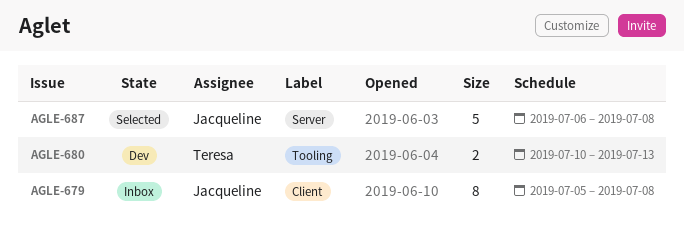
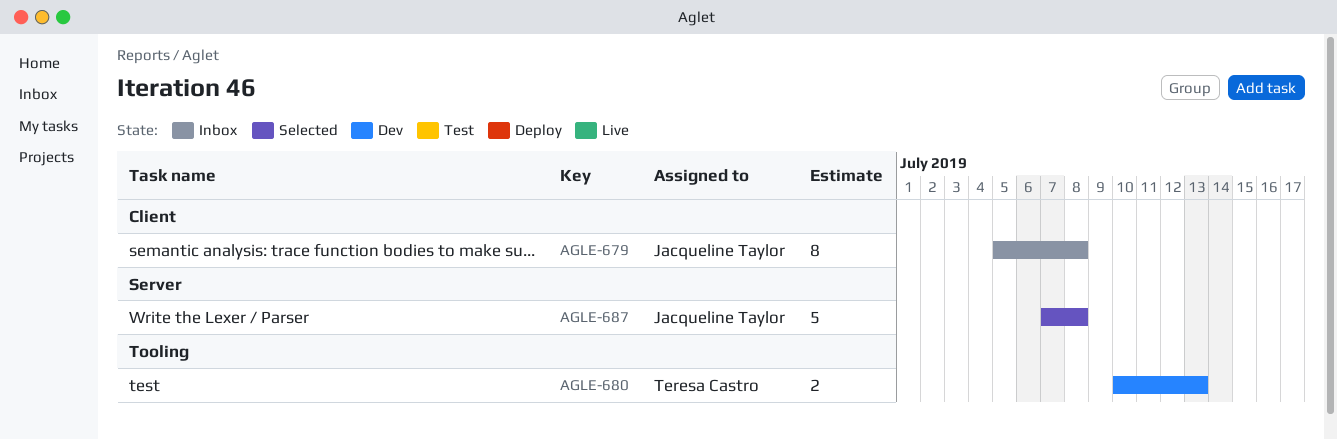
AGLE-687, start: Jul 6 -> Jul 7

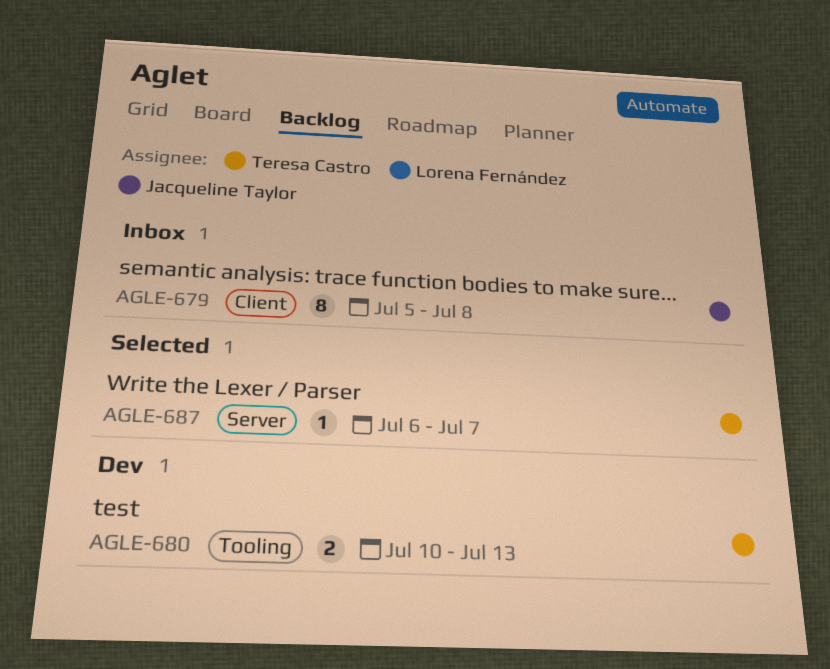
AGLE-687, owner: Jacqueline Taylor -> Teresa Castro
AGLE-687, estimate: 5 -> 1
AGLE-687, start: Jul 7 -> Jul 6
AGLE-687, due: Jul 8 -> Jul 7

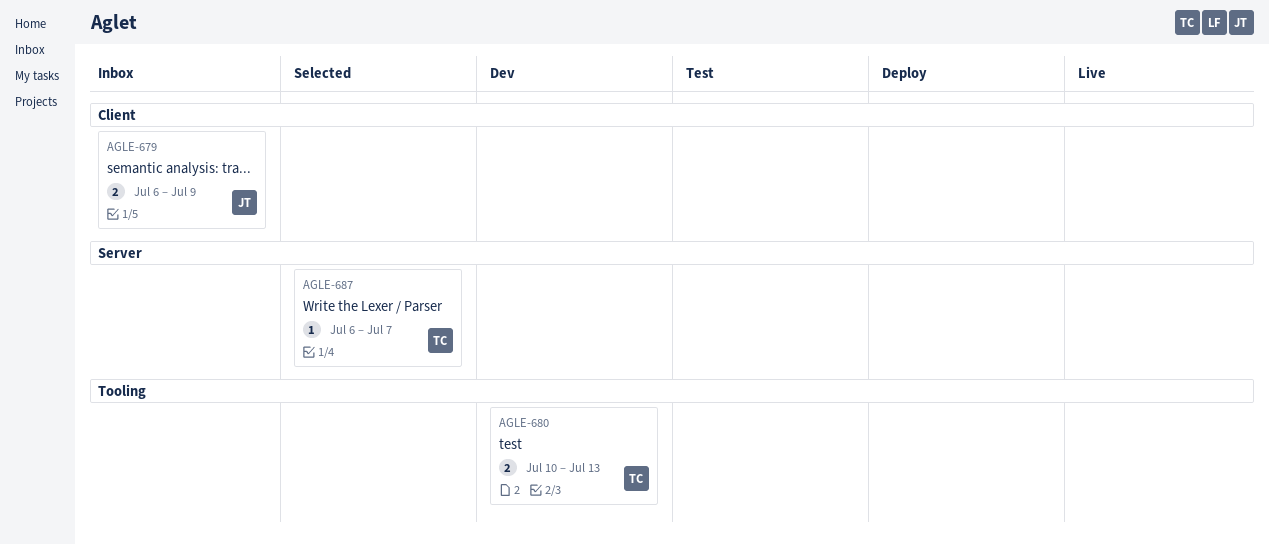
AGLE-679, estimate: 8 -> 2
AGLE-679, start: Jul 5 -> Jul 6
AGLE-679, due: Jul 8 -> Jul 9

